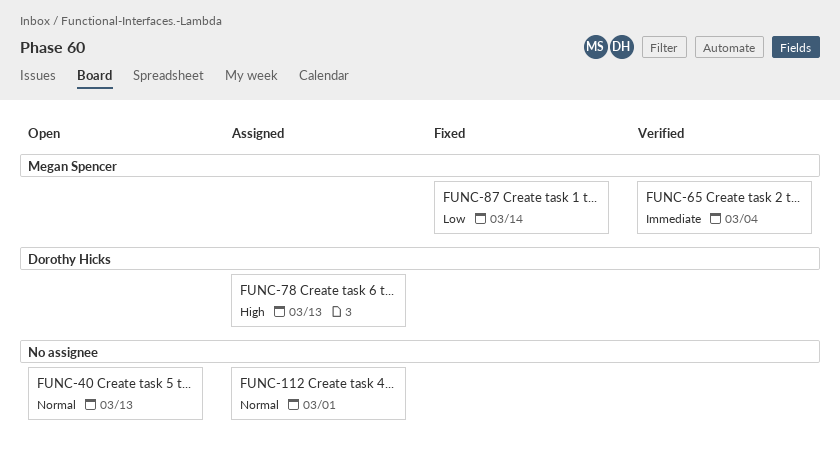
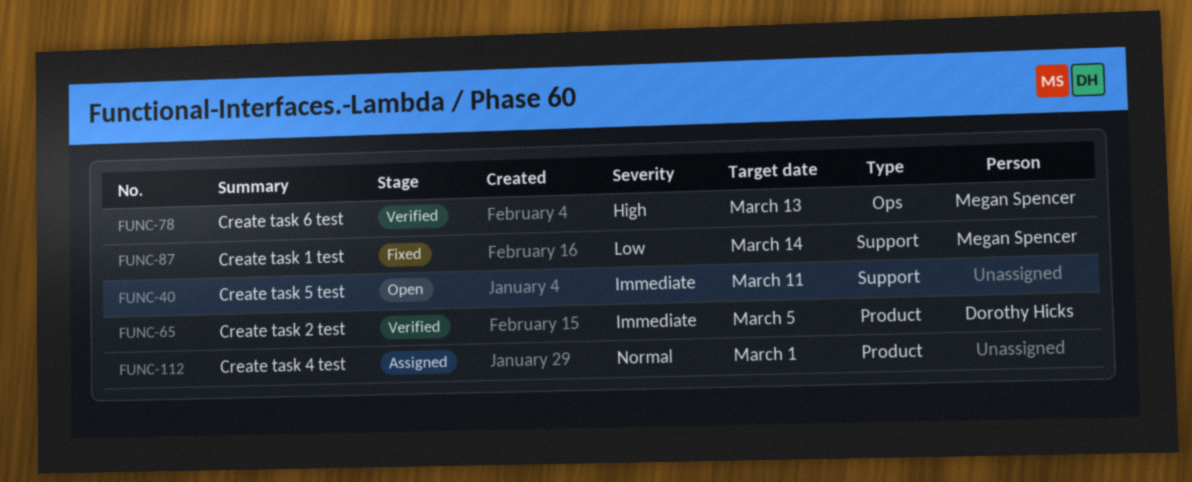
FUNC-40, priority: Normal -> Immediate
FUNC-40, due: Mar 13 -> Mar 11
FUNC-65, owner: Megan Spencer -> Dorothy Hicks
FUNC-65, due: Mar 4 -> Mar 5
FUNC-78, status: Assigned -> Verified
FUNC-78, owner: Dorothy Hicks -> Megan Spencer

